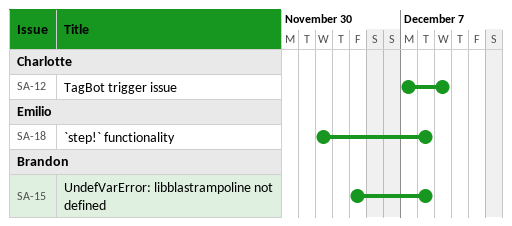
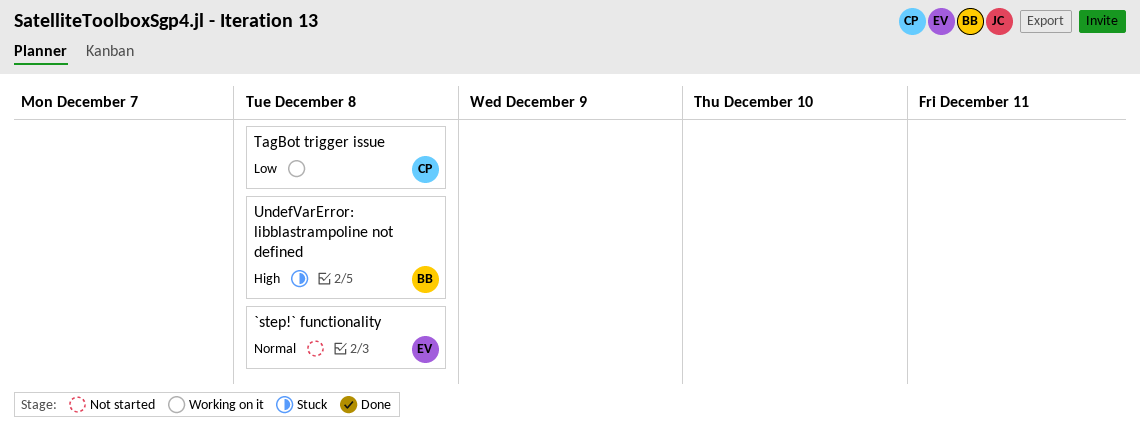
TagBot trigger issue, due: Dec 9 -> Dec 8

